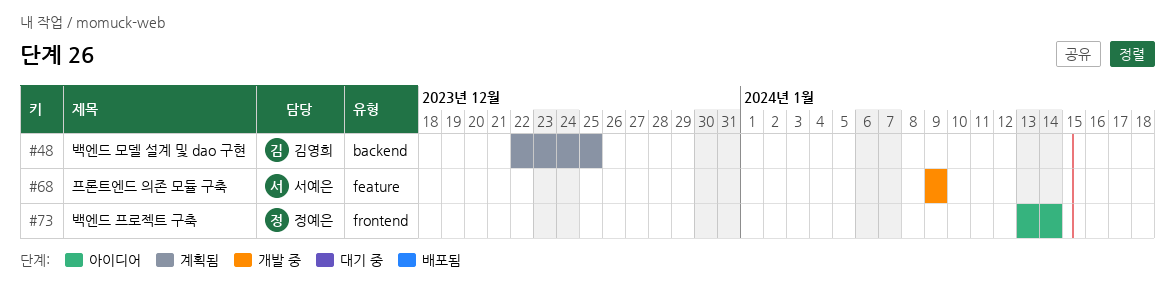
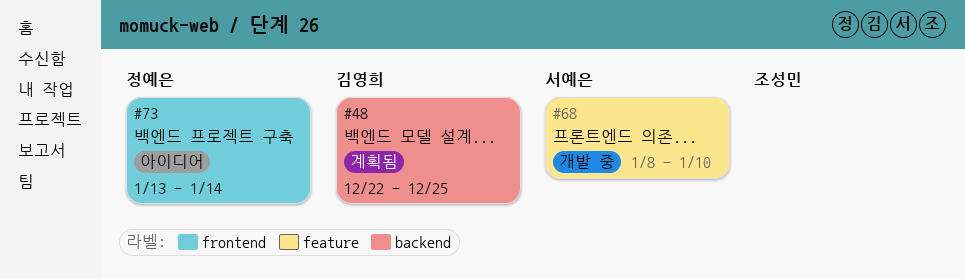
#68, start: Jan 9 -> Jan 8
#68, due: Jan 9 -> Jan 10

